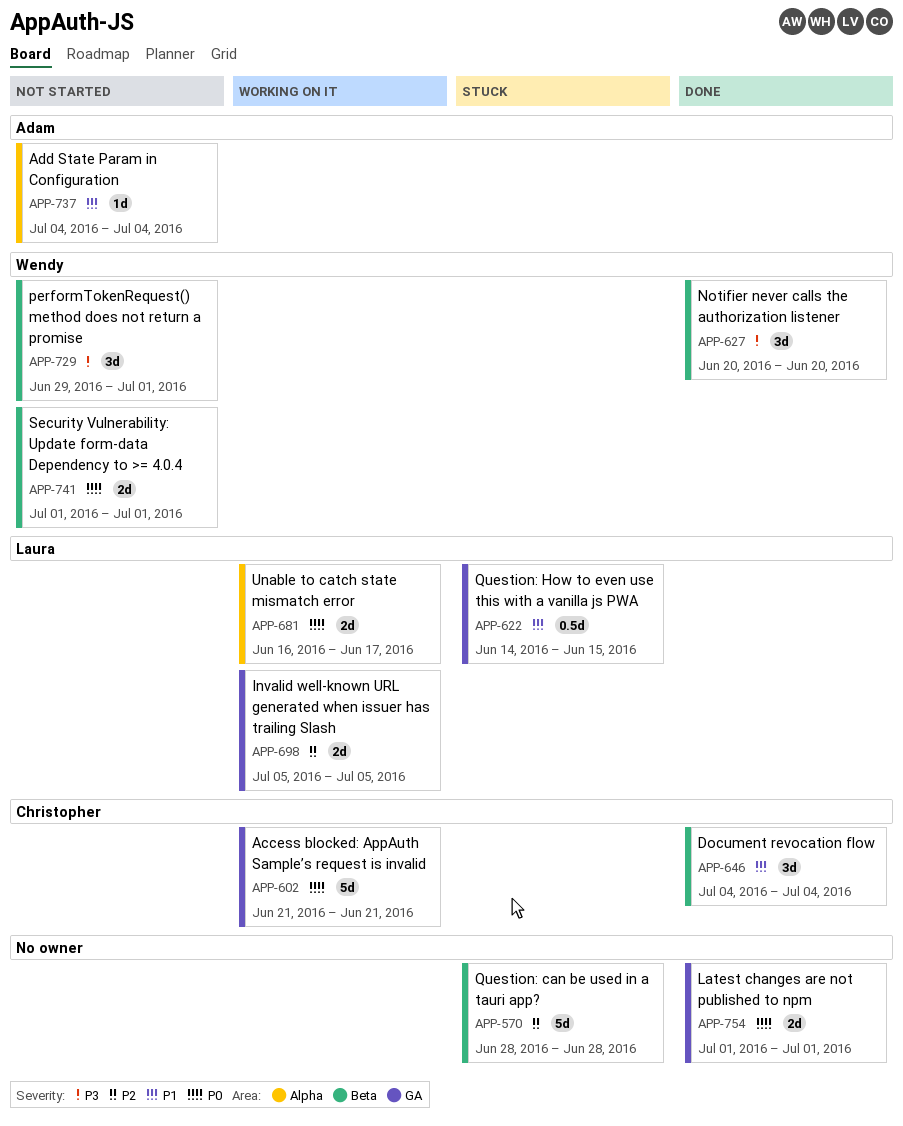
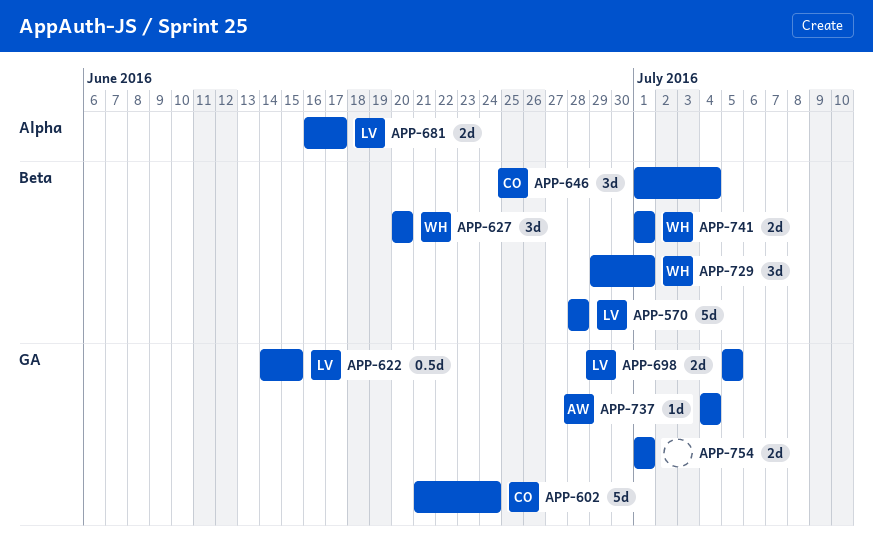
APP-570, owner: none -> Laura
APP-602, due: Jun 21 -> Jun 24
APP-646, start: Jul 4 -> Jul 1
APP-737, label: Alpha -> GA

